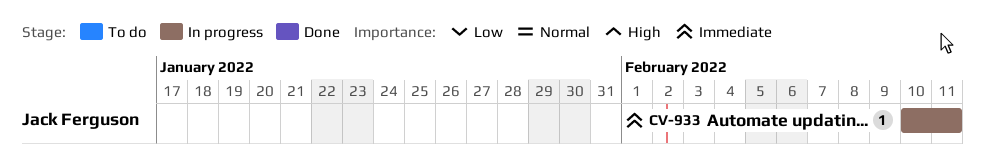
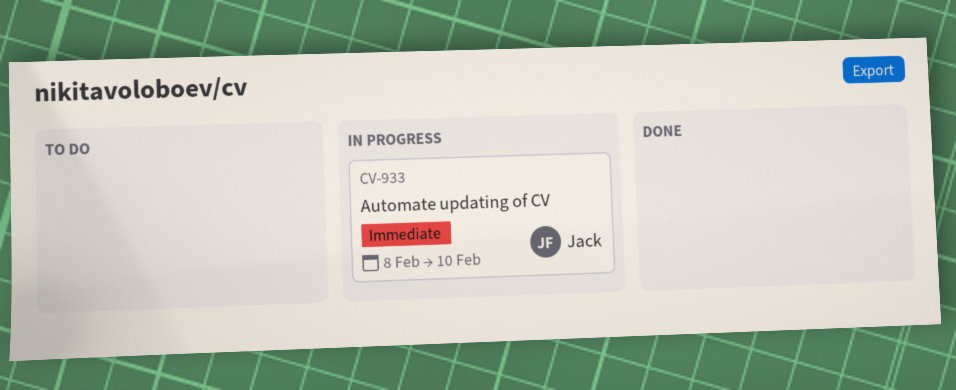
CV-933, start: Feb 10 -> Feb 8
CV-933, due: Feb 11 -> Feb 10

